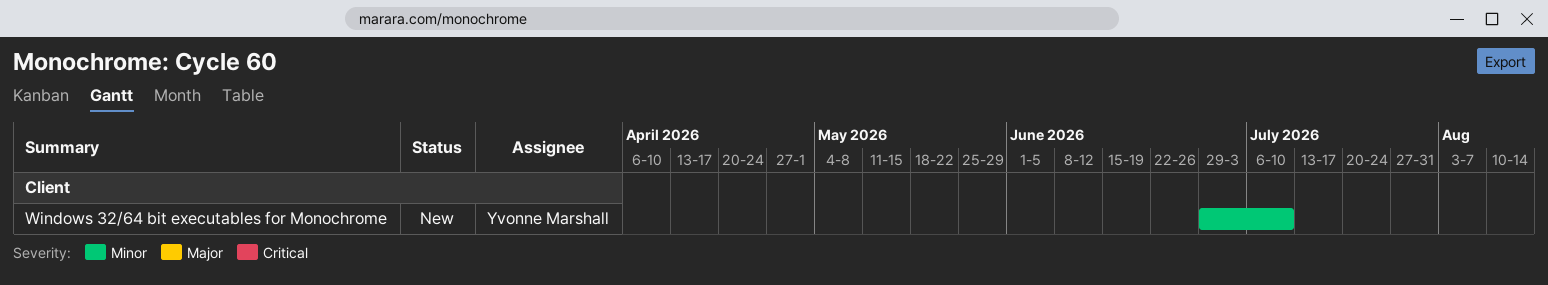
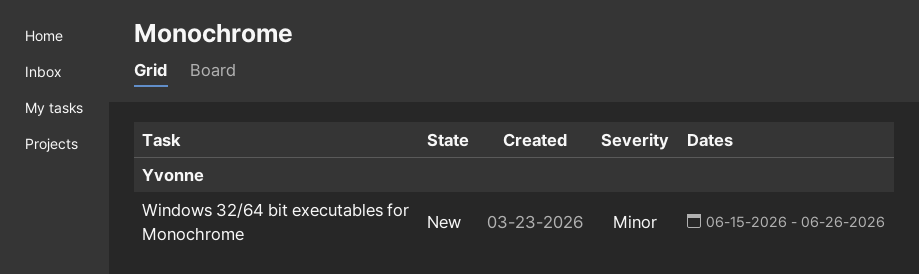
Windows 32/64 bit executables for Monochrome, start: Jun 29 -> Jun 15
Windows 32/64 bit executables for Monochrome, due: Jul 10 -> Jun 26

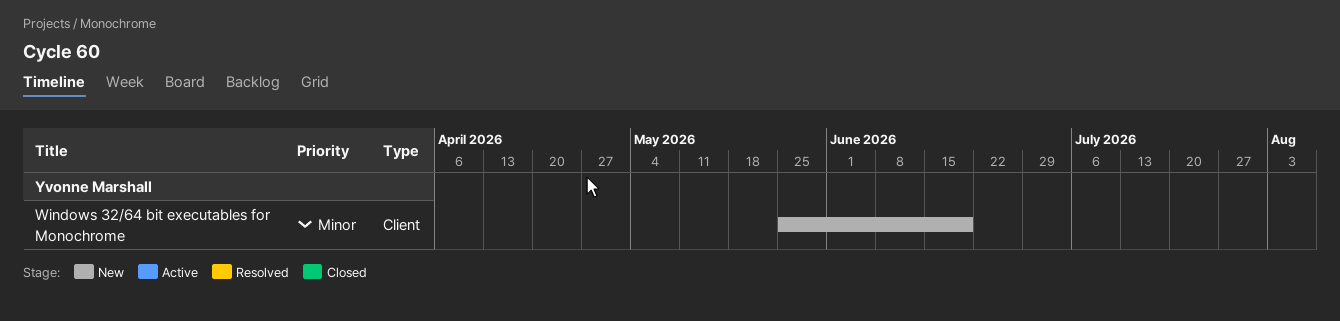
Windows 32/64 bit executables for Monochrome, start: Jun 15 -> May 25
Windows 32/64 bit executables for Monochrome, due: Jun 26 -> Jun 19

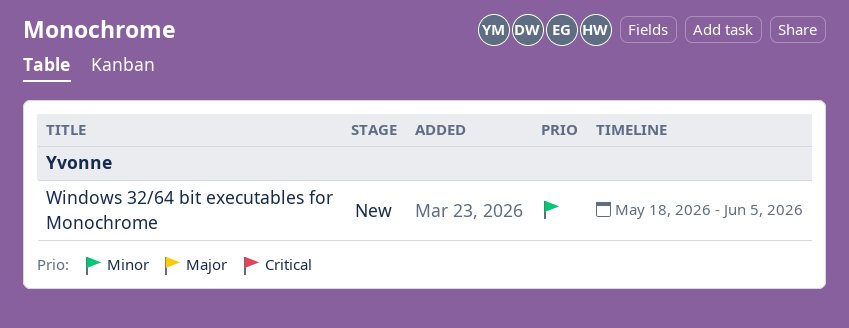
Windows 32/64 bit executables for Monochrome, start: May 25 -> May 18
Windows 32/64 bit executables for Monochrome, due: Jun 19 -> Jun 5

